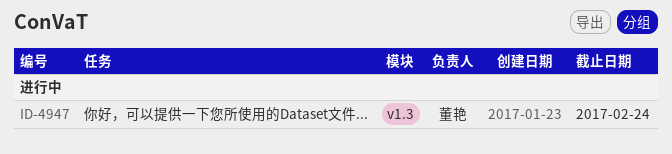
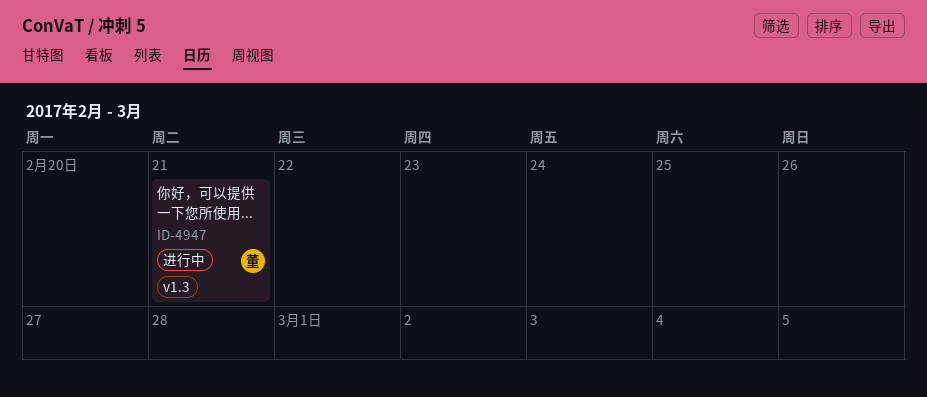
ID-4947, due: Feb 24 -> Feb 21

